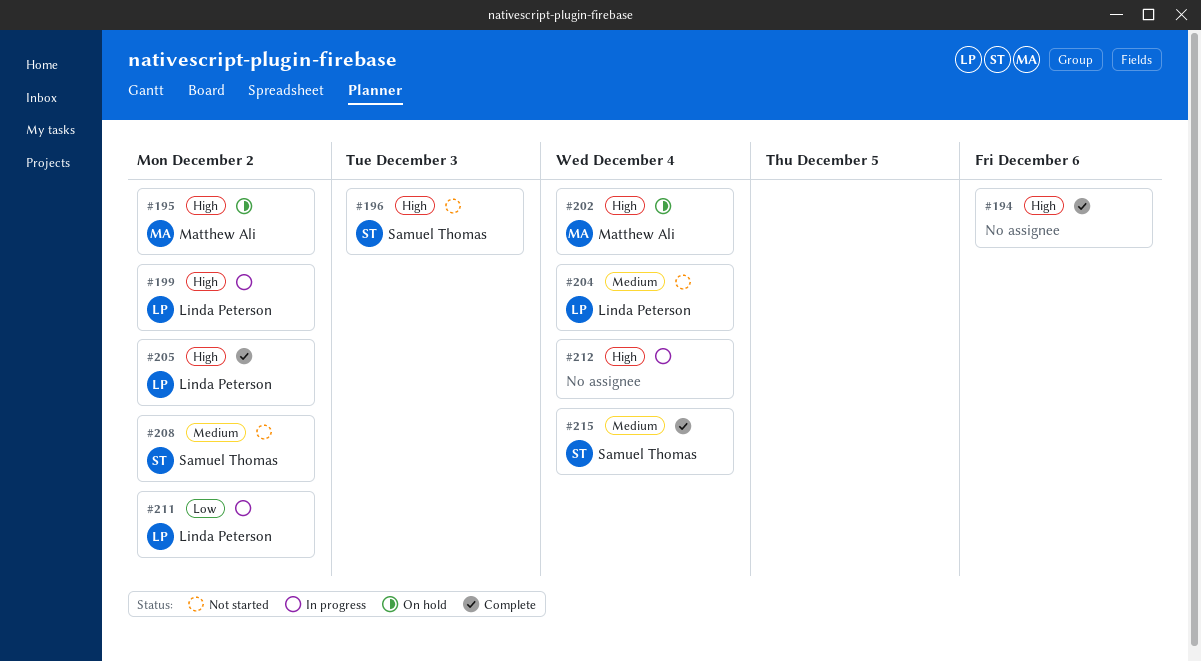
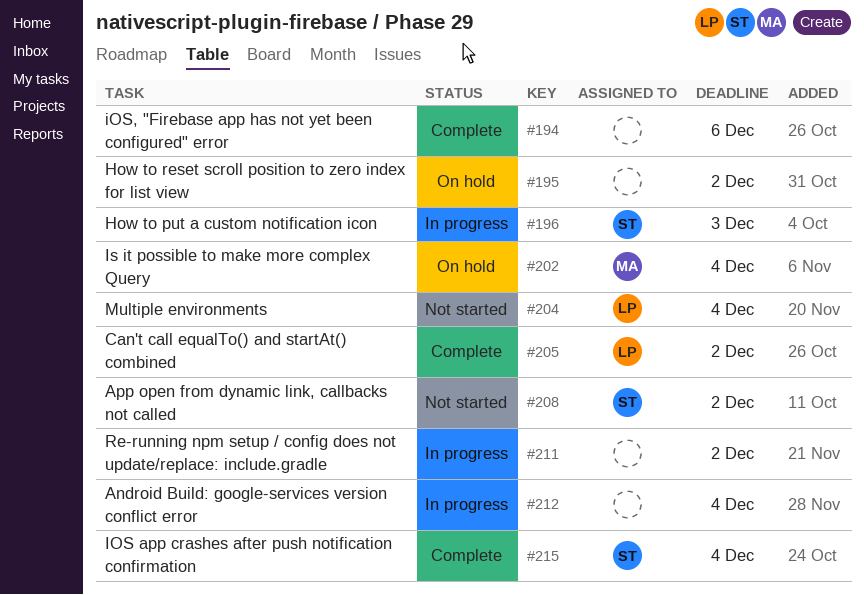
#195, owner: Matthew Ali -> none
#196, status: Not started -> In progress
#199: present -> none
#211, owner: Linda Peterson -> none

